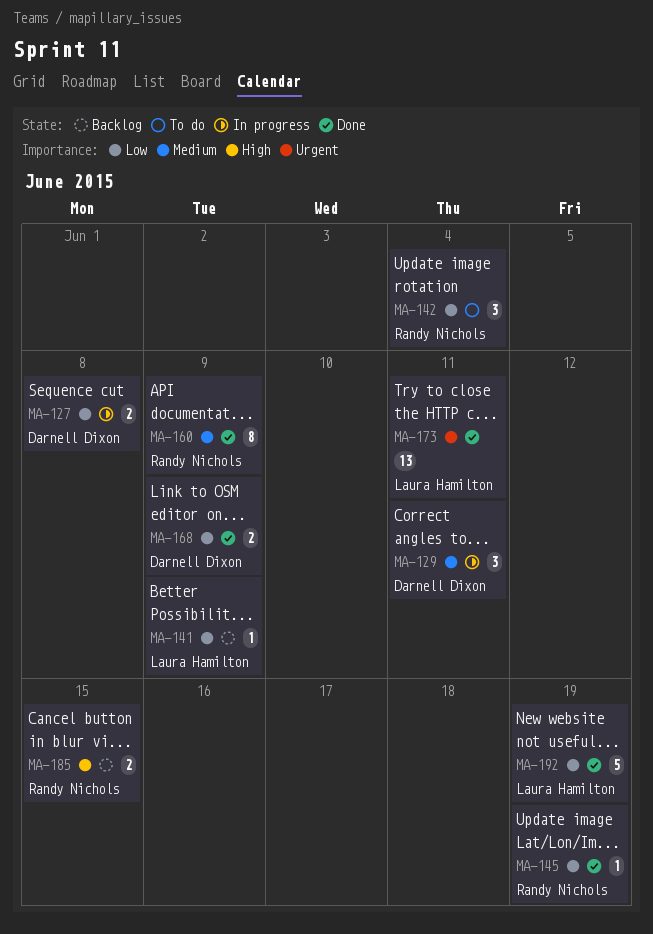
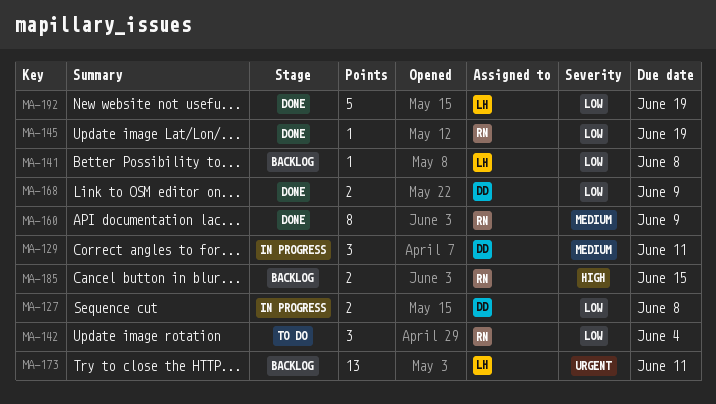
MA-141, due: Jun 9 -> Jun 8
MA-173, status: Done -> Backlog

